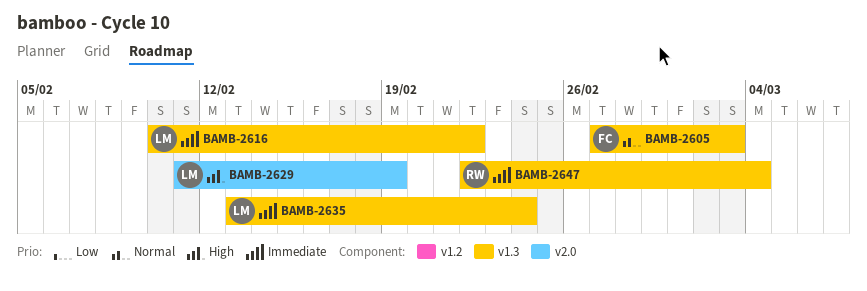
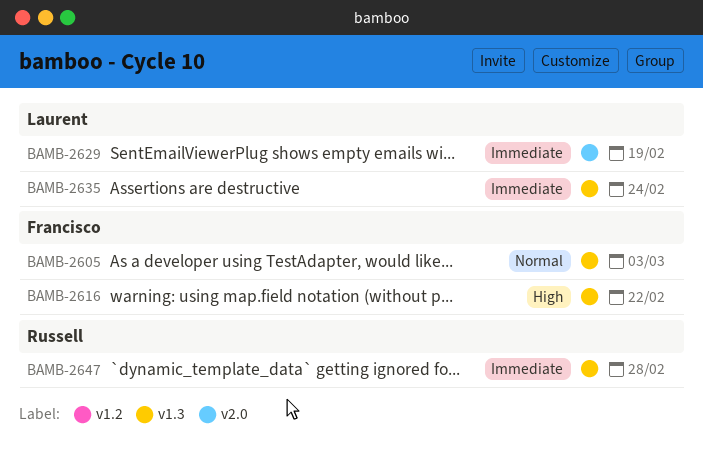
BAMB-2616, owner: Laurent -> Francisco
BAMB-2616, priority: Immediate -> High
BAMB-2629, priority: High -> Immediate
BAMB-2647, due: Mar 4 -> Feb 28

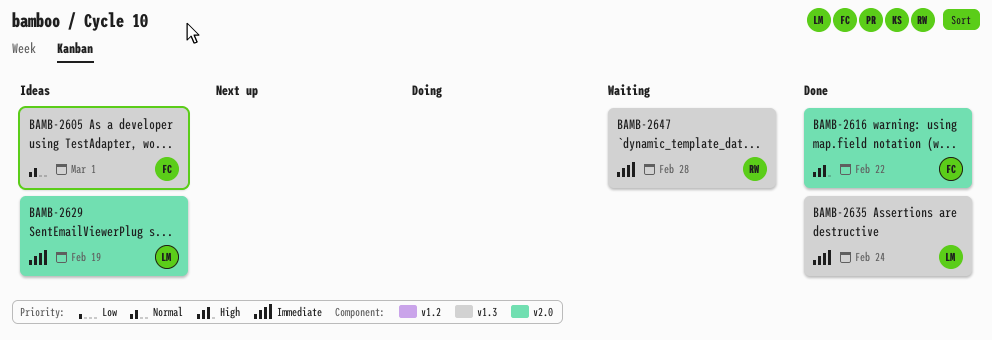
BAMB-2605, due: Mar 3 -> Mar 1
BAMB-2616, label: v1.3 -> v2.0

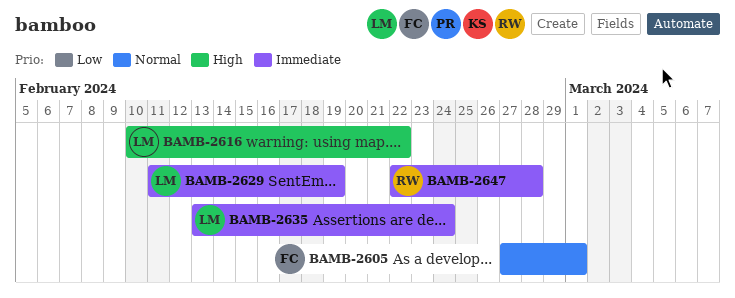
BAMB-2616, owner: FC -> LM

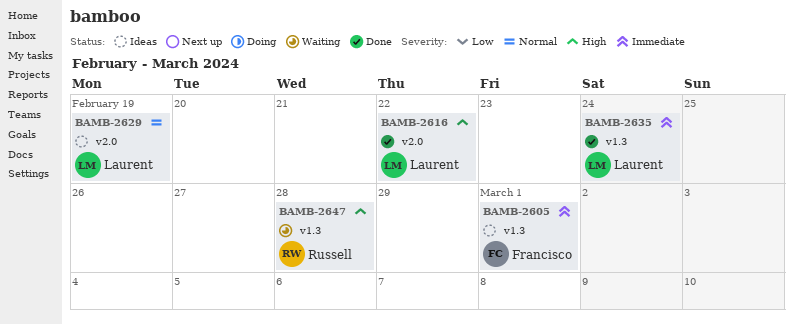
BAMB-2605, priority: Normal -> Immediate
BAMB-2629, priority: Immediate -> Normal
BAMB-2647, priority: Immediate -> High

